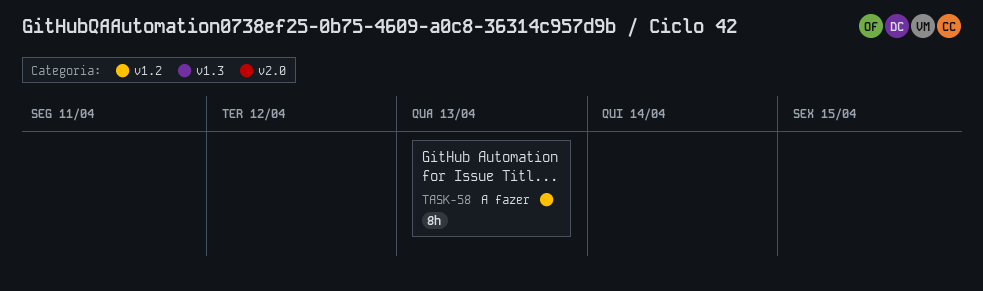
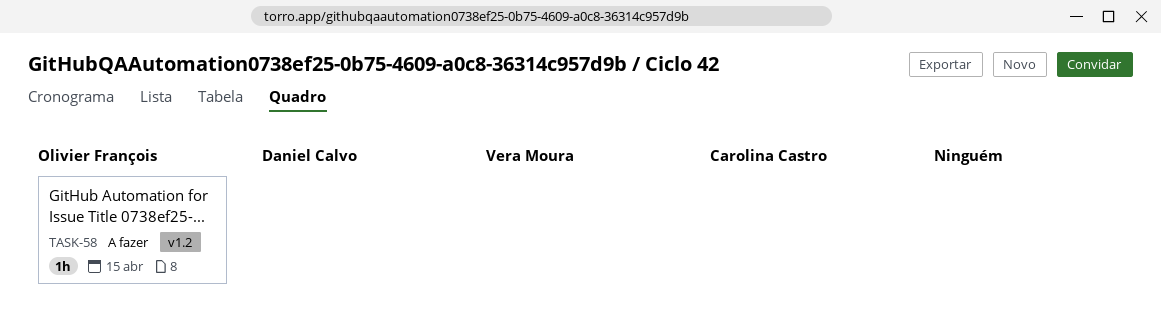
TASK-58, estimate: 8h -> 1h
TASK-58, due: Apr 13 -> Apr 15

